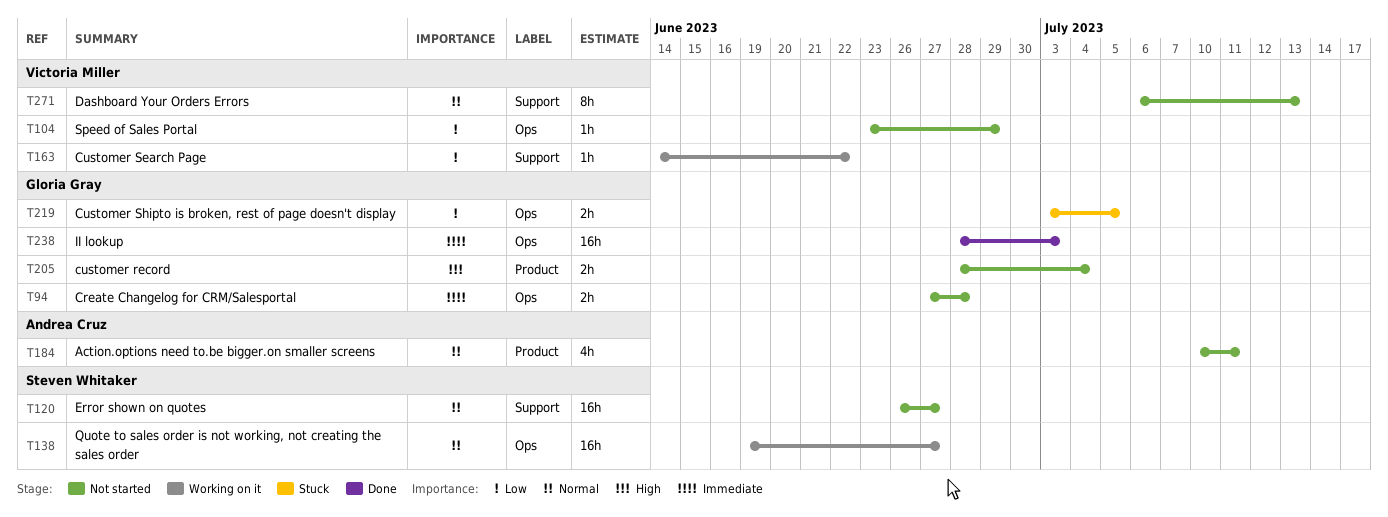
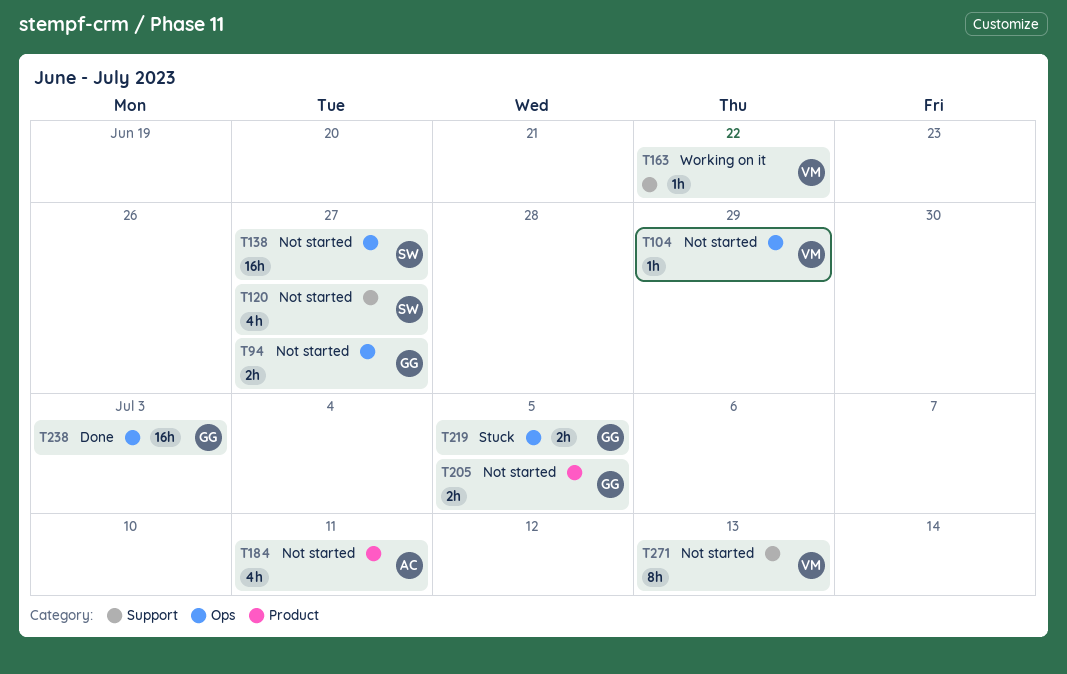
T94, due: Jun 28 -> Jun 27
T120, estimate: 16h -> 4h
T138, status: Working on it -> Not started
T205, due: Jul 4 -> Jul 5

